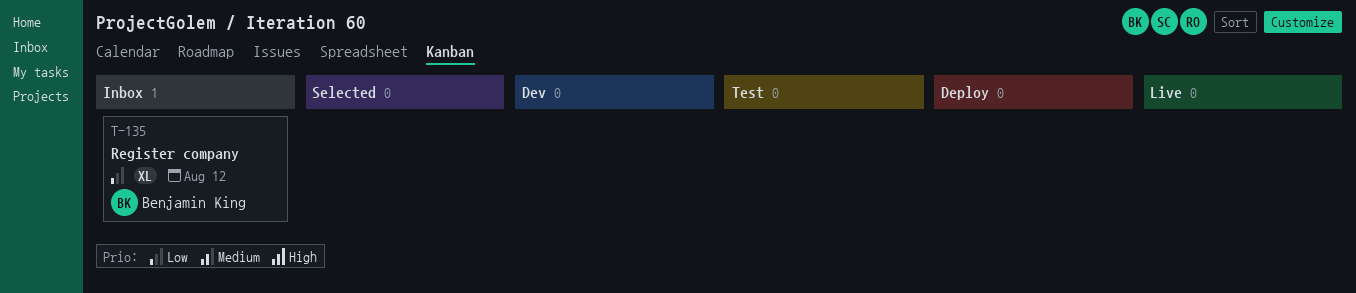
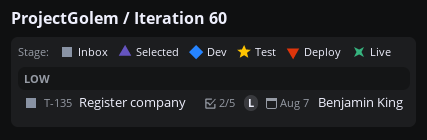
T-135, estimate: XL -> L
T-135, due: Aug 12 -> Aug 7

